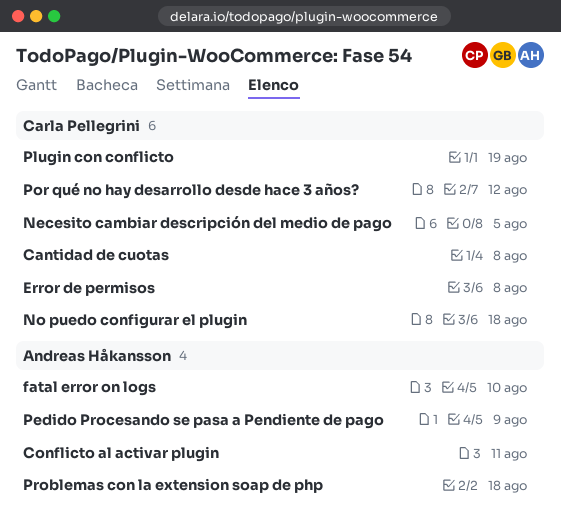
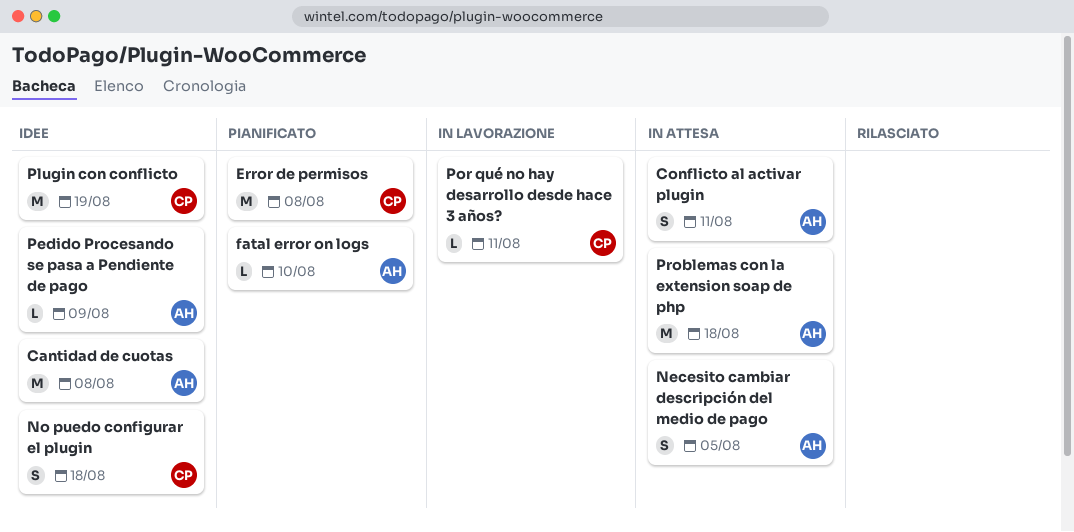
Cantidad de cuotas, owner: Carla Pellegrini -> Andreas Håkansson
Necesito cambiar descripción del medio de pago, owner: Carla Pellegrini -> Andreas Håkansson
Por qué no hay desarrollo desde hace 3 años?, due: Aug 12 -> Aug 11

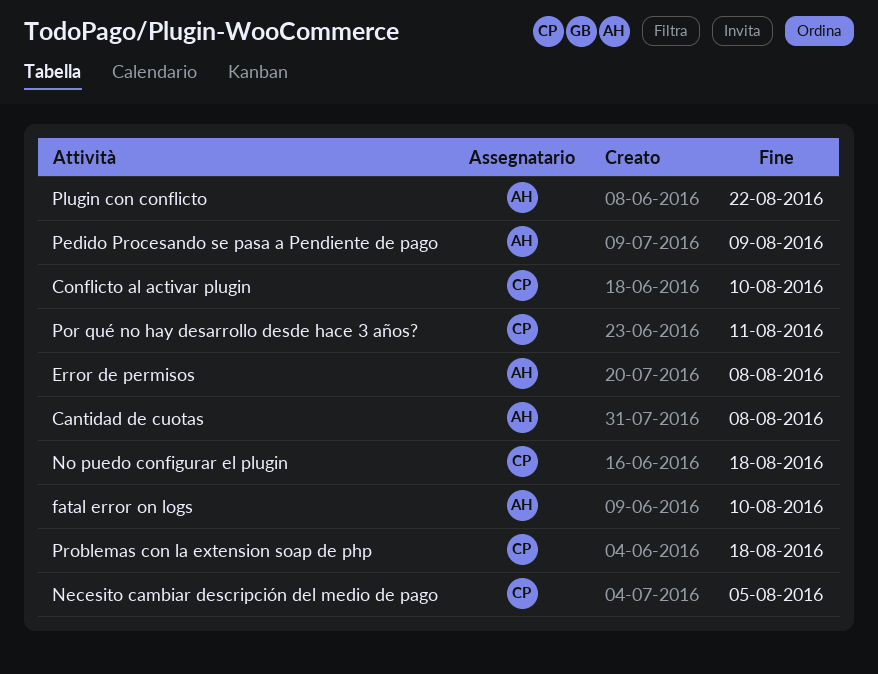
Conflicto al activar plugin, owner: AH -> CP
Conflicto al activar plugin, due: Aug 11 -> Aug 10
Error de permisos, owner: CP -> AH
Necesito cambiar descripción del medio de pago, owner: AH -> CP
Plugin con conflicto, owner: CP -> AH
Plugin con conflicto, due: Aug 19 -> Aug 22
Problemas con la extension soap de php, owner: AH -> CP

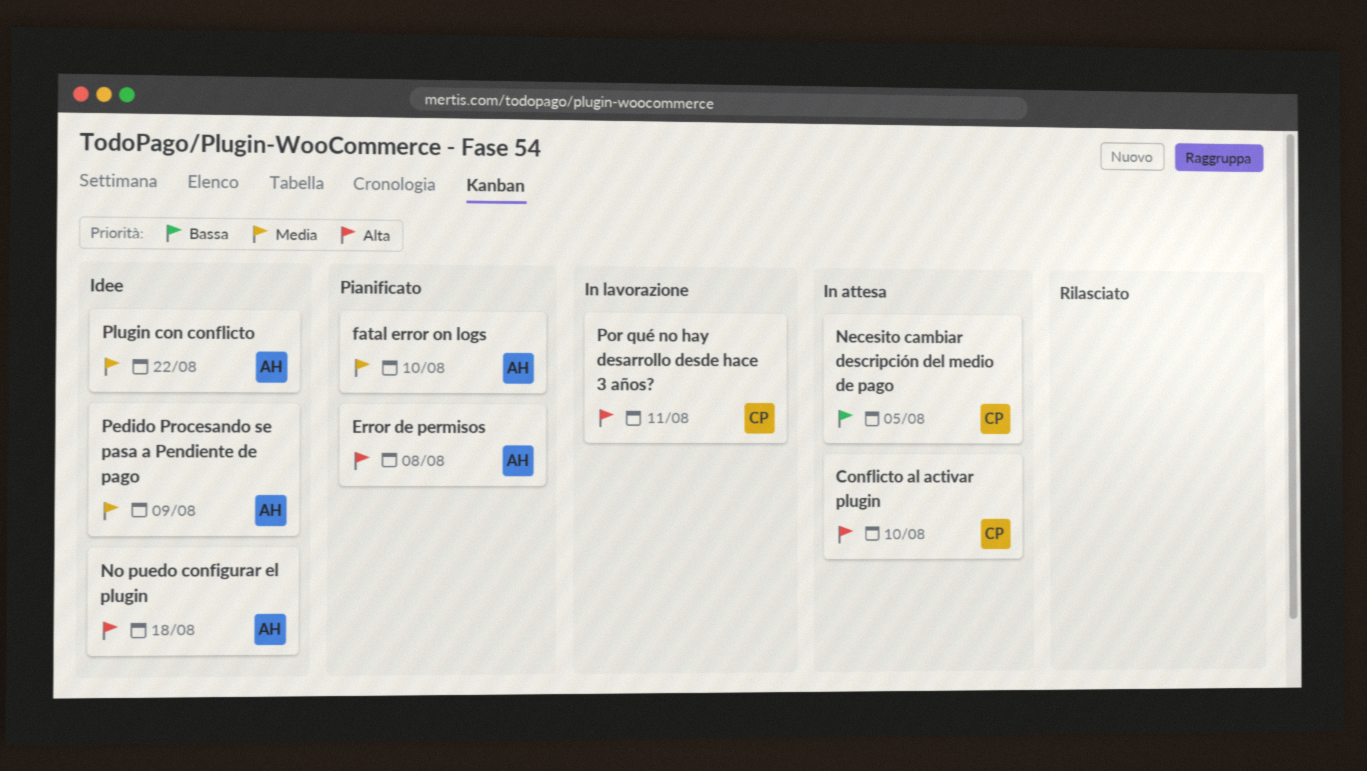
Cantidad de cuotas: present -> none
No puedo configurar el plugin, owner: CP -> AH
Problemas con la extension soap de php: present -> none

